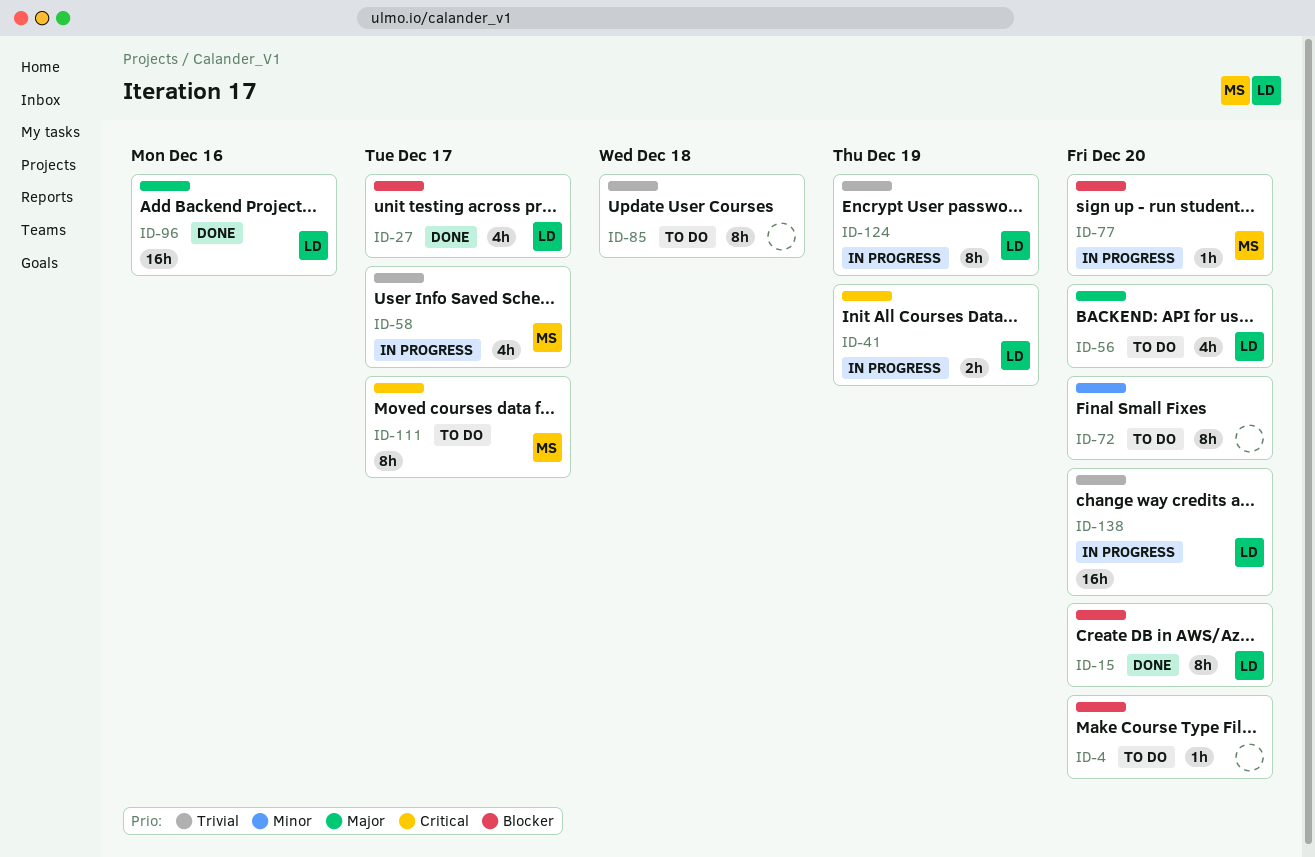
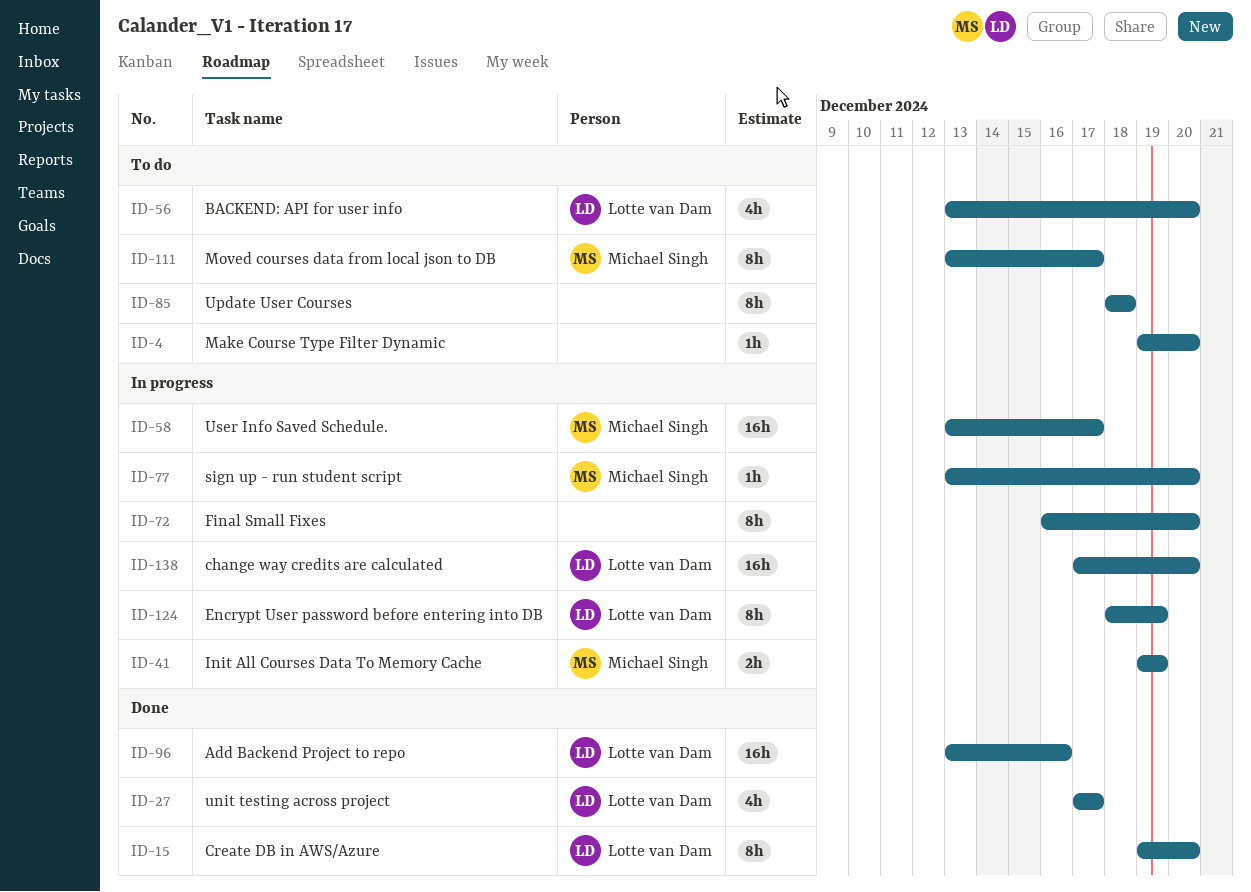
ID-41, owner: Lotte van Dam -> Michael Singh
ID-58, estimate: 4h -> 16h
ID-72, status: To do -> In progress

